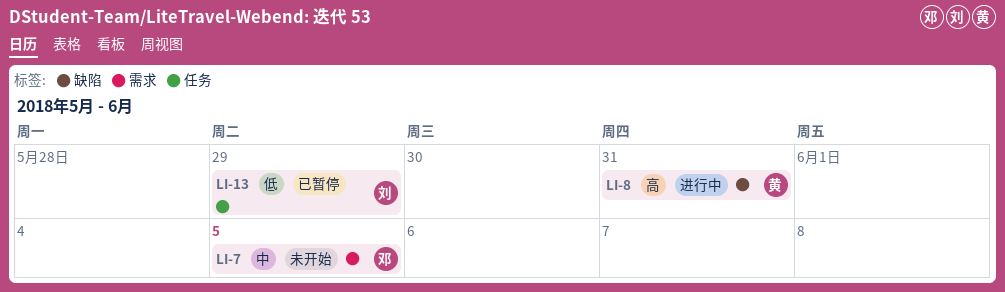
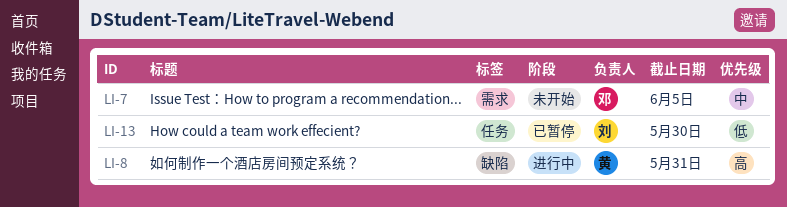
LI-13, due: May 29 -> May 30

